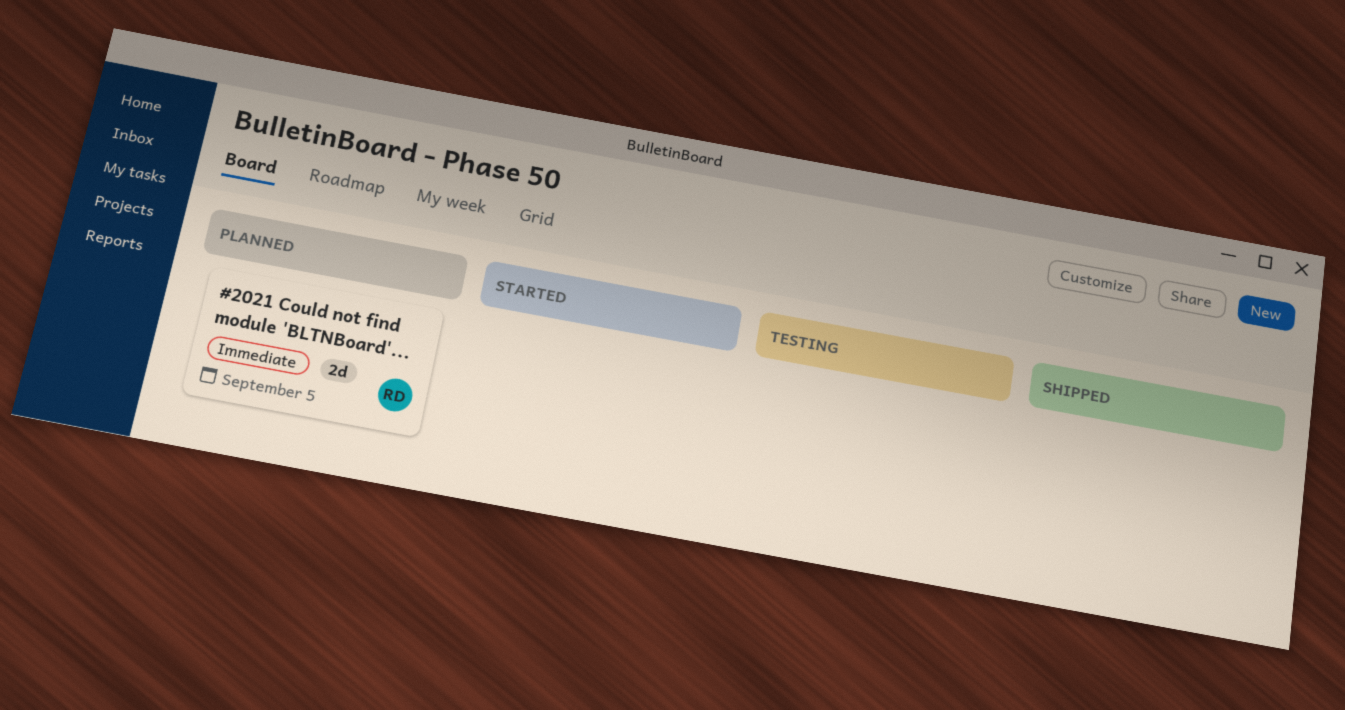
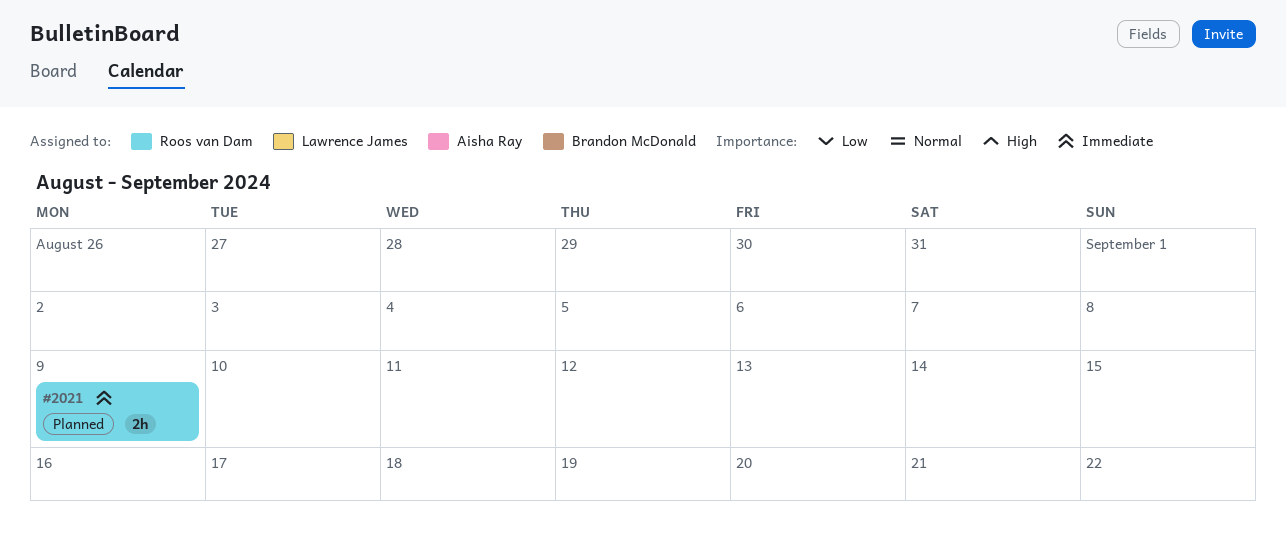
#2021, estimate: 2d -> 2h
#2021, due: Sep 5 -> Sep 9

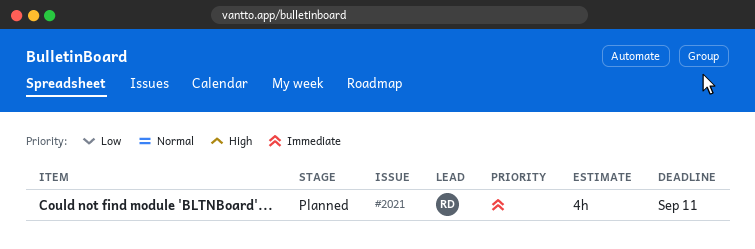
#2021, estimate: 2h -> 4h
#2021, due: Sep 9 -> Sep 11

